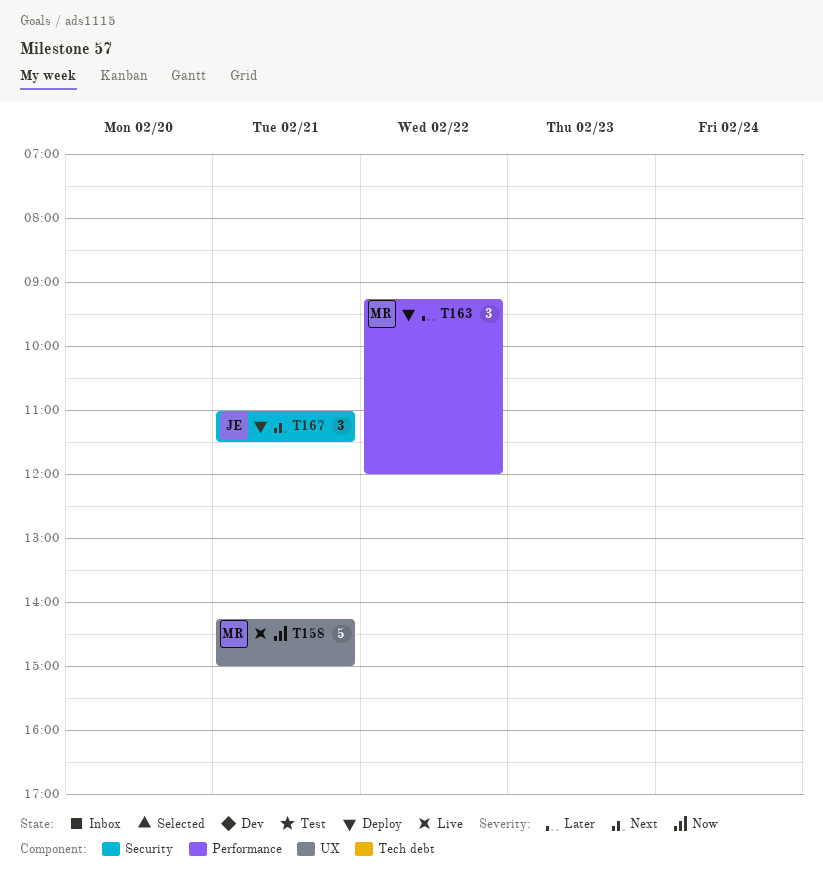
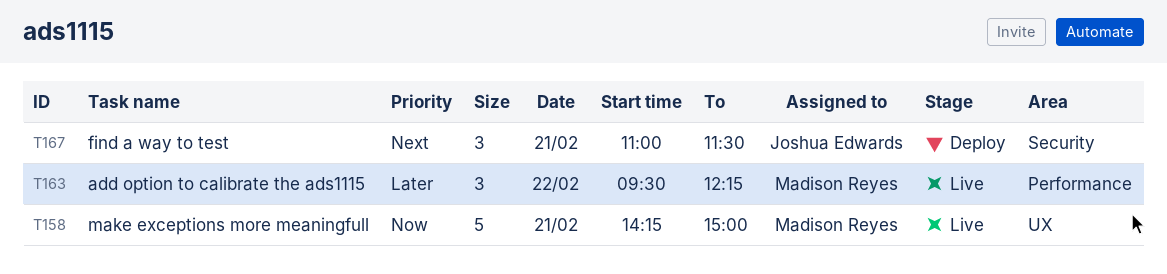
T163, status: Deploy -> Live
T163, begins: 09:15 -> 09:30
T163, ends: 12:00 -> 12:15

